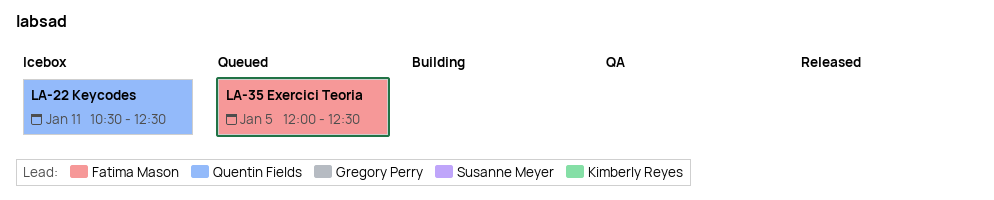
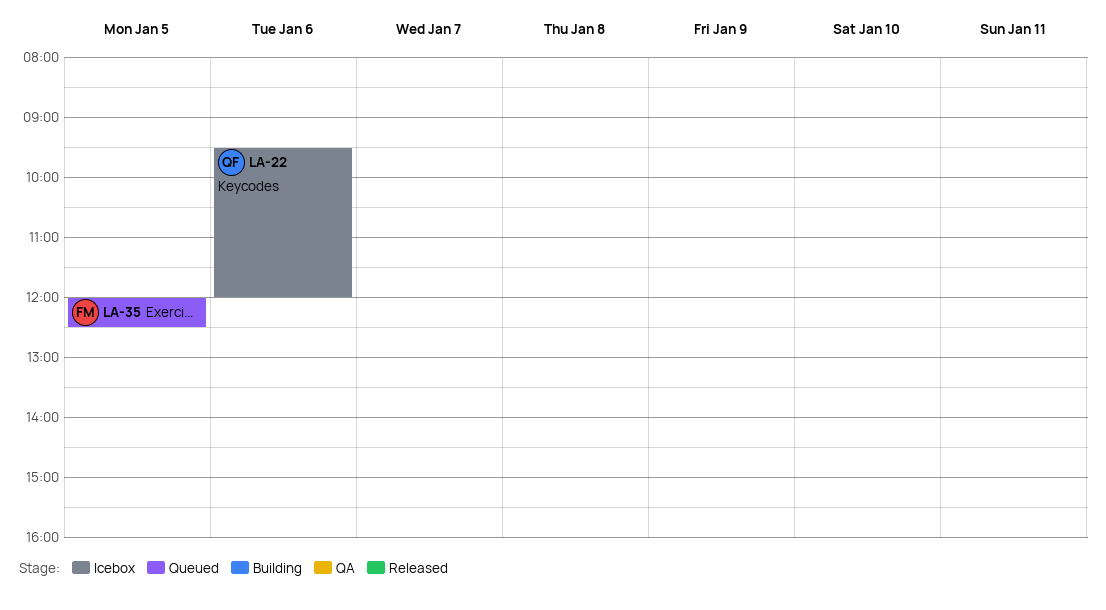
LA-22, day: Jan 11 -> Jan 6
LA-22, begins: 10:30 -> 09:30
LA-22, ends: 12:30 -> 12:00

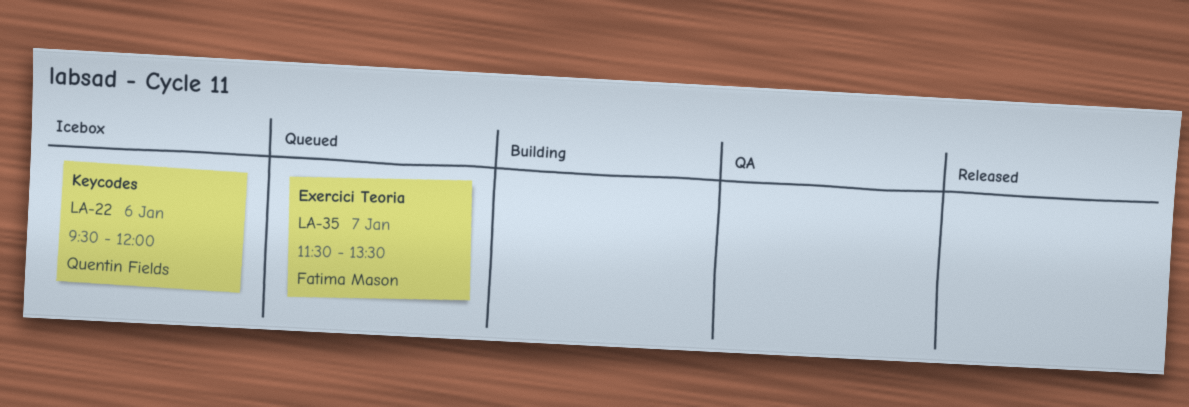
LA-35, day: Jan 5 -> Jan 7
LA-35, begins: 12:00 -> 11:30
LA-35, ends: 12:30 -> 13:30

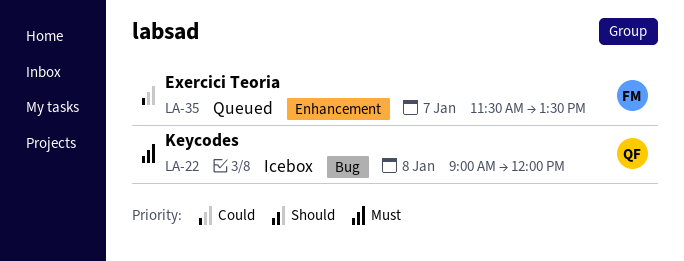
LA-22, day: Jan 6 -> Jan 8
LA-22, begins: 09:30 -> 09:00

